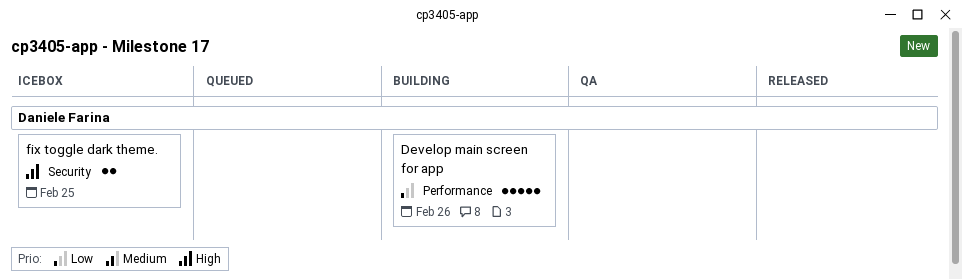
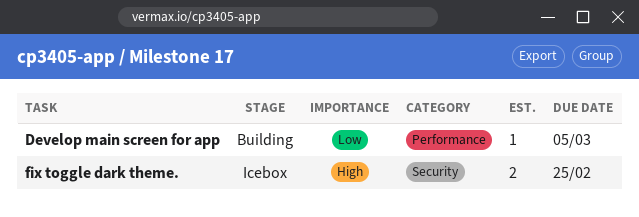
Develop main screen for app, estimate: 5 -> 1
Develop main screen for app, due: Feb 26 -> Mar 5

